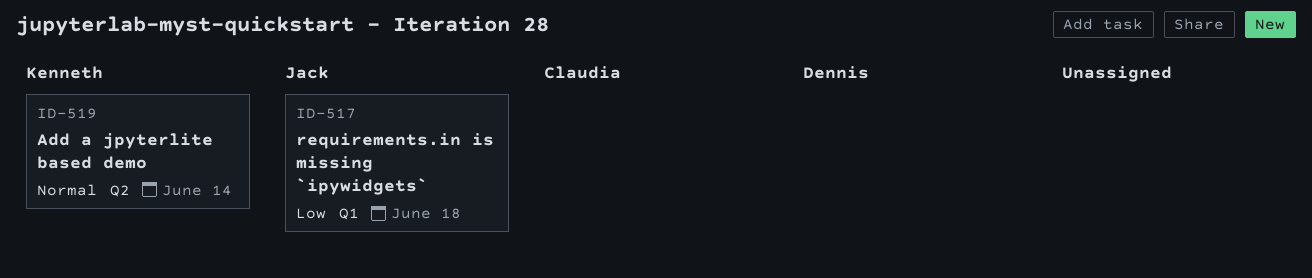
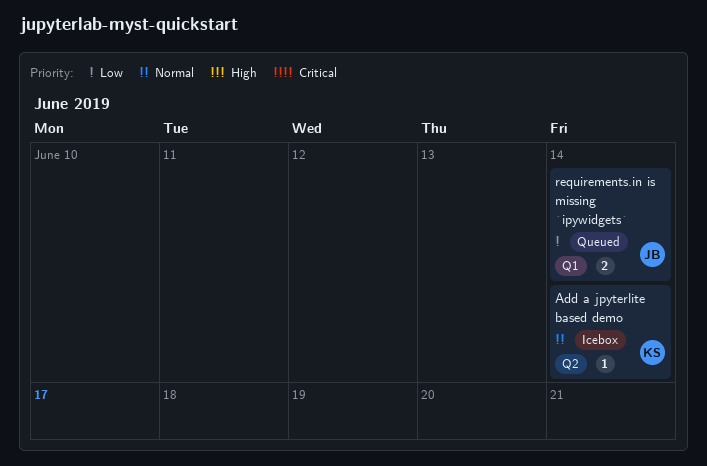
requirements.in is missing `ipywidgets`, due: Jun 18 -> Jun 14

